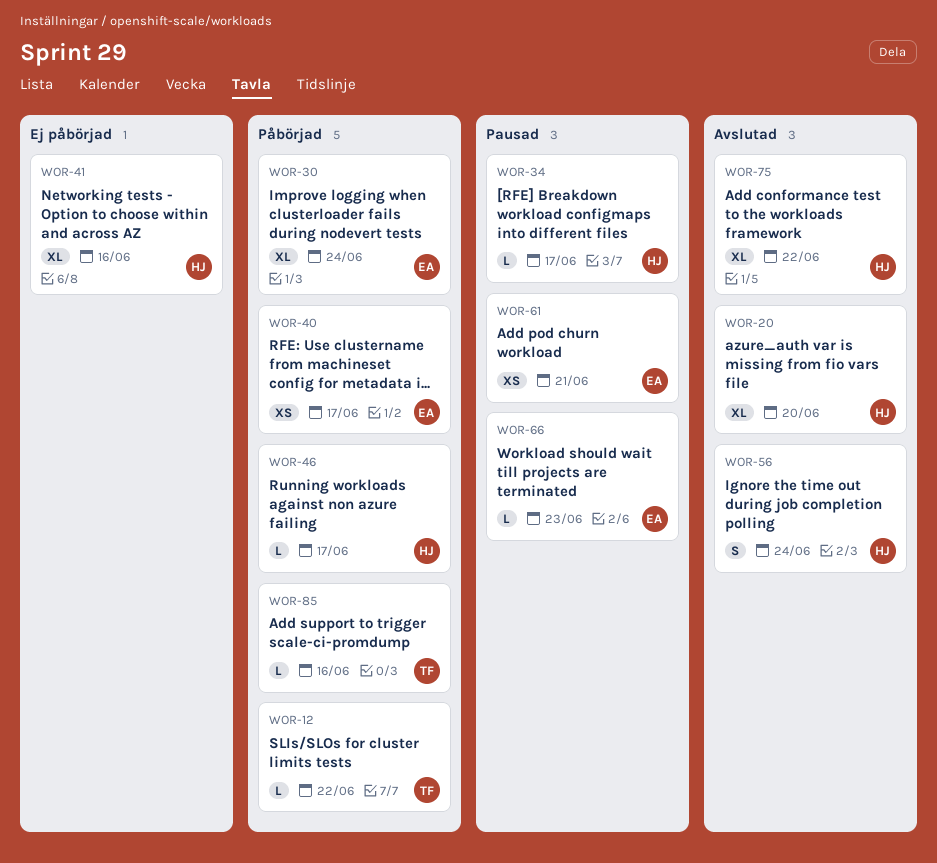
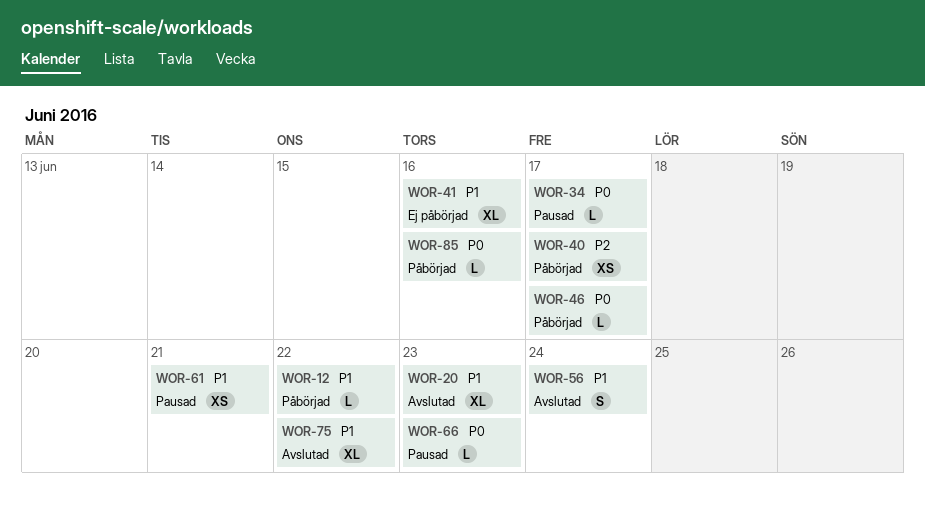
WOR-20, due: Jun 20 -> Jun 23
WOR-30: present -> none

